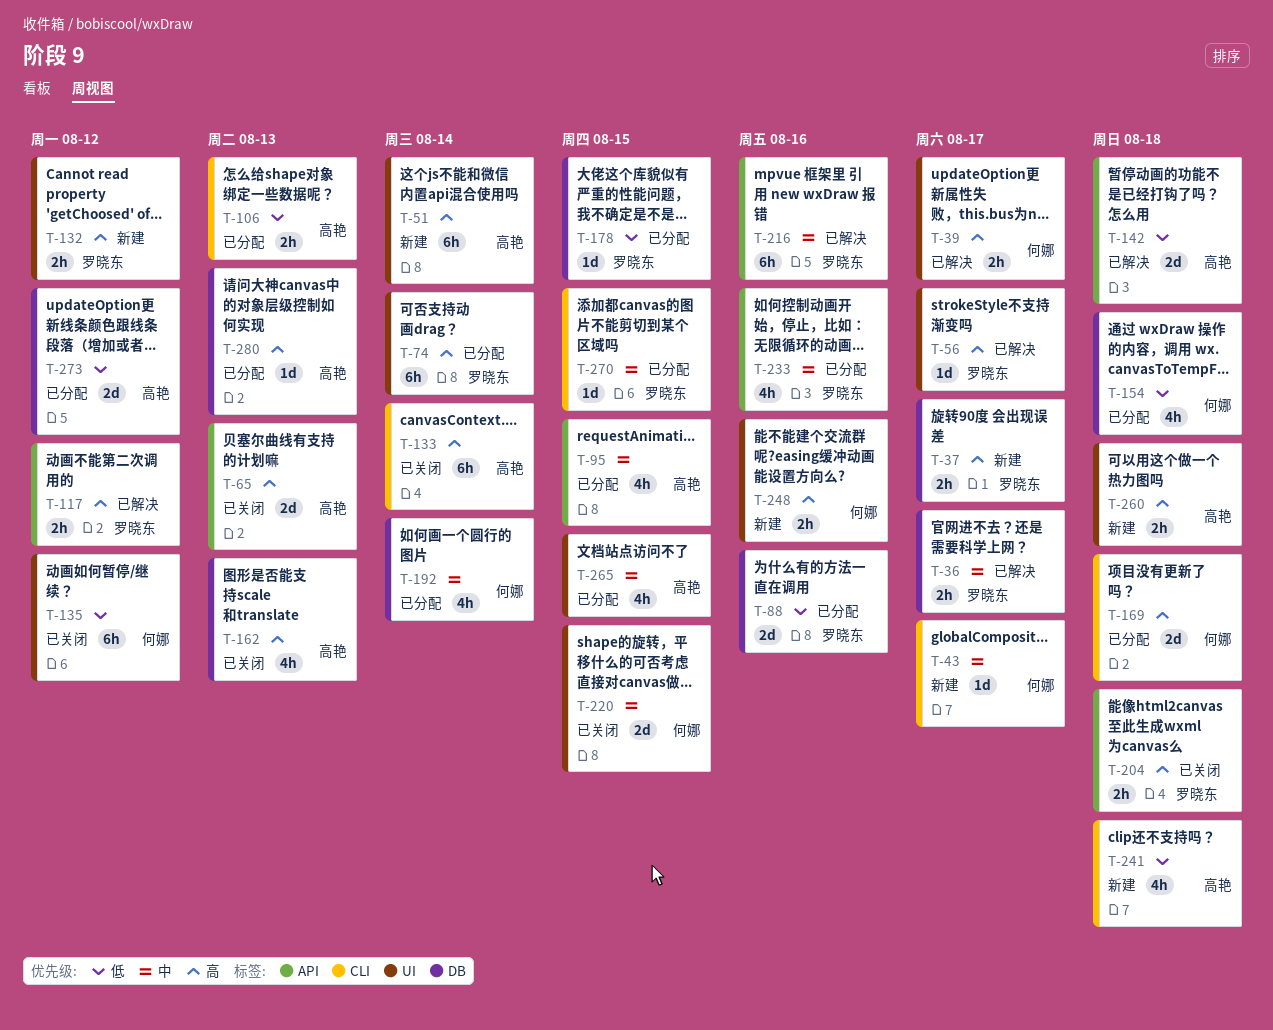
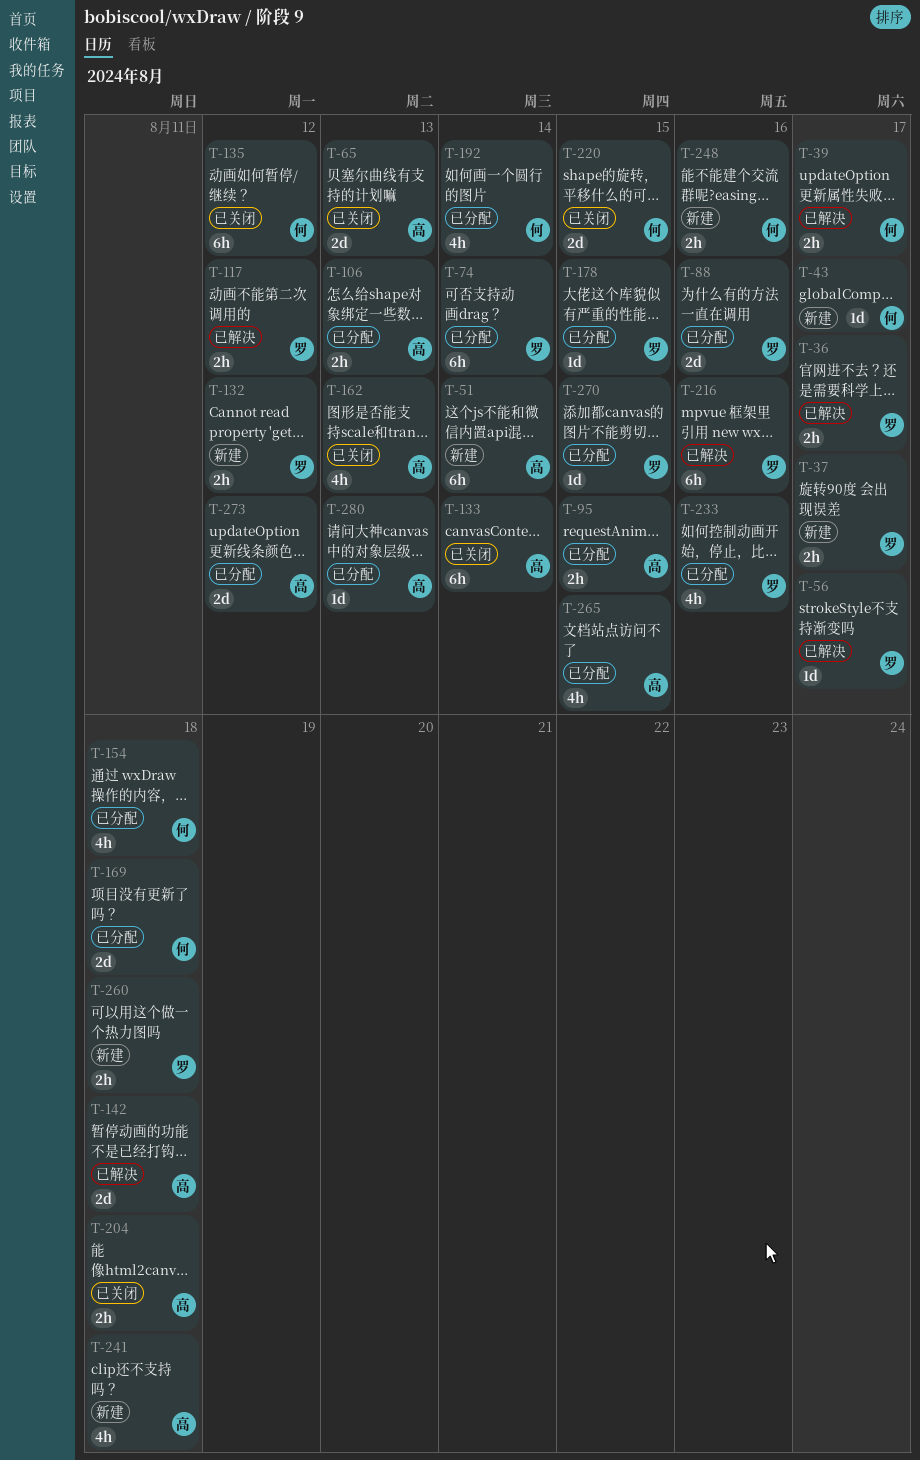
T-95, estimate: 4h -> 2h
T-204, owner: 罗晓东 -> 高艳
T-260, owner: 高艳 -> 罗晓东

